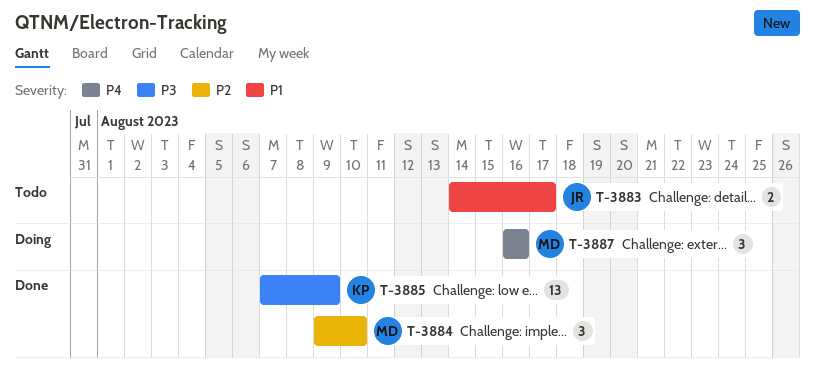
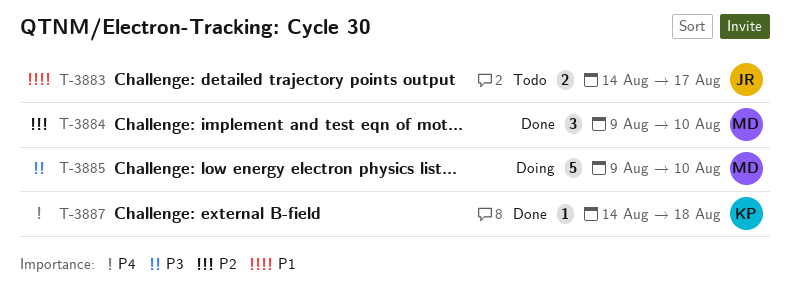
T-3885, status: Done -> Doing
T-3885, owner: KP -> MD
T-3885, estimate: 13 -> 5
T-3885, start: Aug 7 -> Aug 9
T-3885, due: Aug 9 -> Aug 10
T-3887, status: Doing -> Done
T-3887, owner: MD -> KP
T-3887, estimate: 3 -> 1
T-3887, start: Aug 16 -> Aug 14
T-3887, due: Aug 16 -> Aug 18

